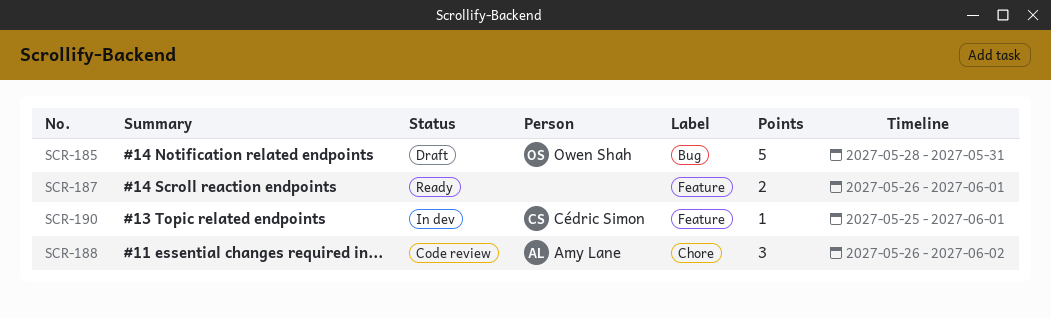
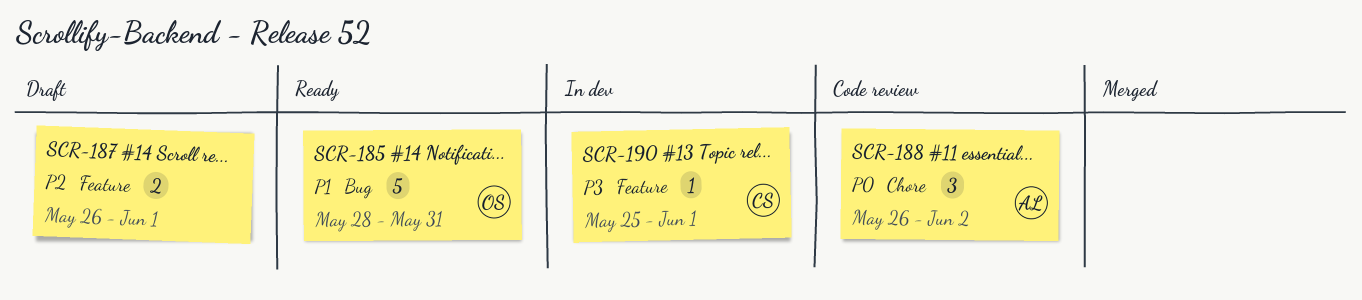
SCR-185, status: Draft -> Ready
SCR-187, status: Ready -> Draft

